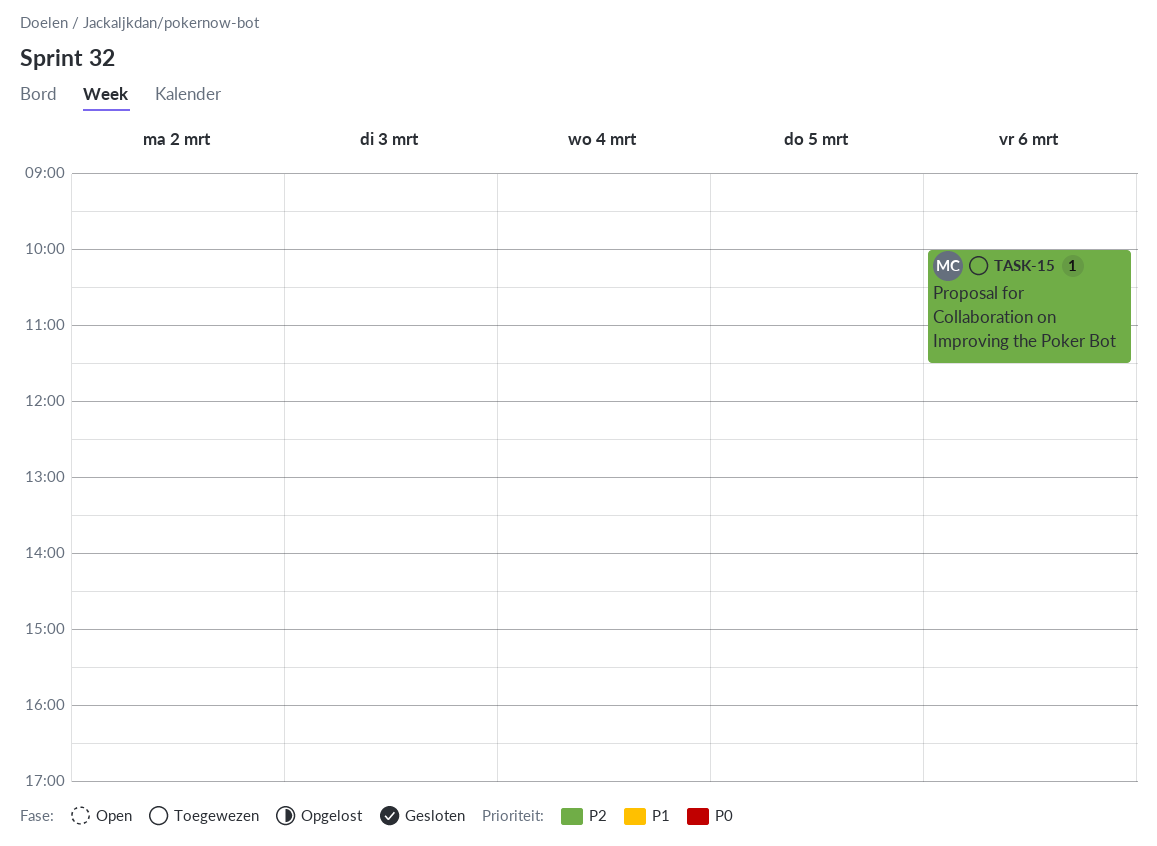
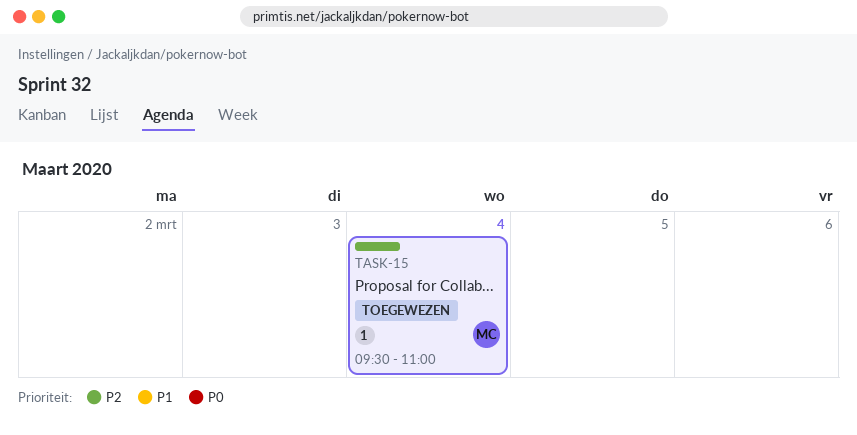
TASK-15, day: Mar 6 -> Mar 4
TASK-15, begins: 10:00 -> 09:30
TASK-15, ends: 11:30 -> 11:00

